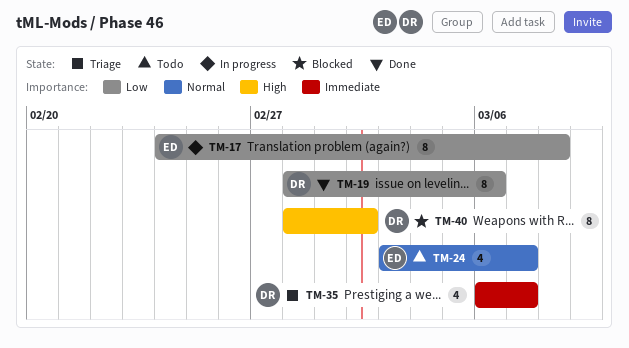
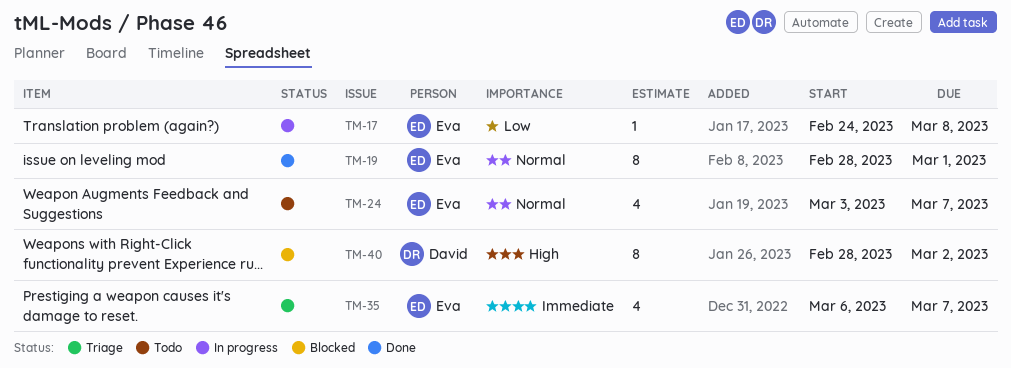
TM-17, estimate: 8 -> 1
TM-19, owner: David -> Eva
TM-19, priority: Low -> Normal
TM-19, due: Mar 6 -> Mar 1
TM-35, owner: David -> Eva

